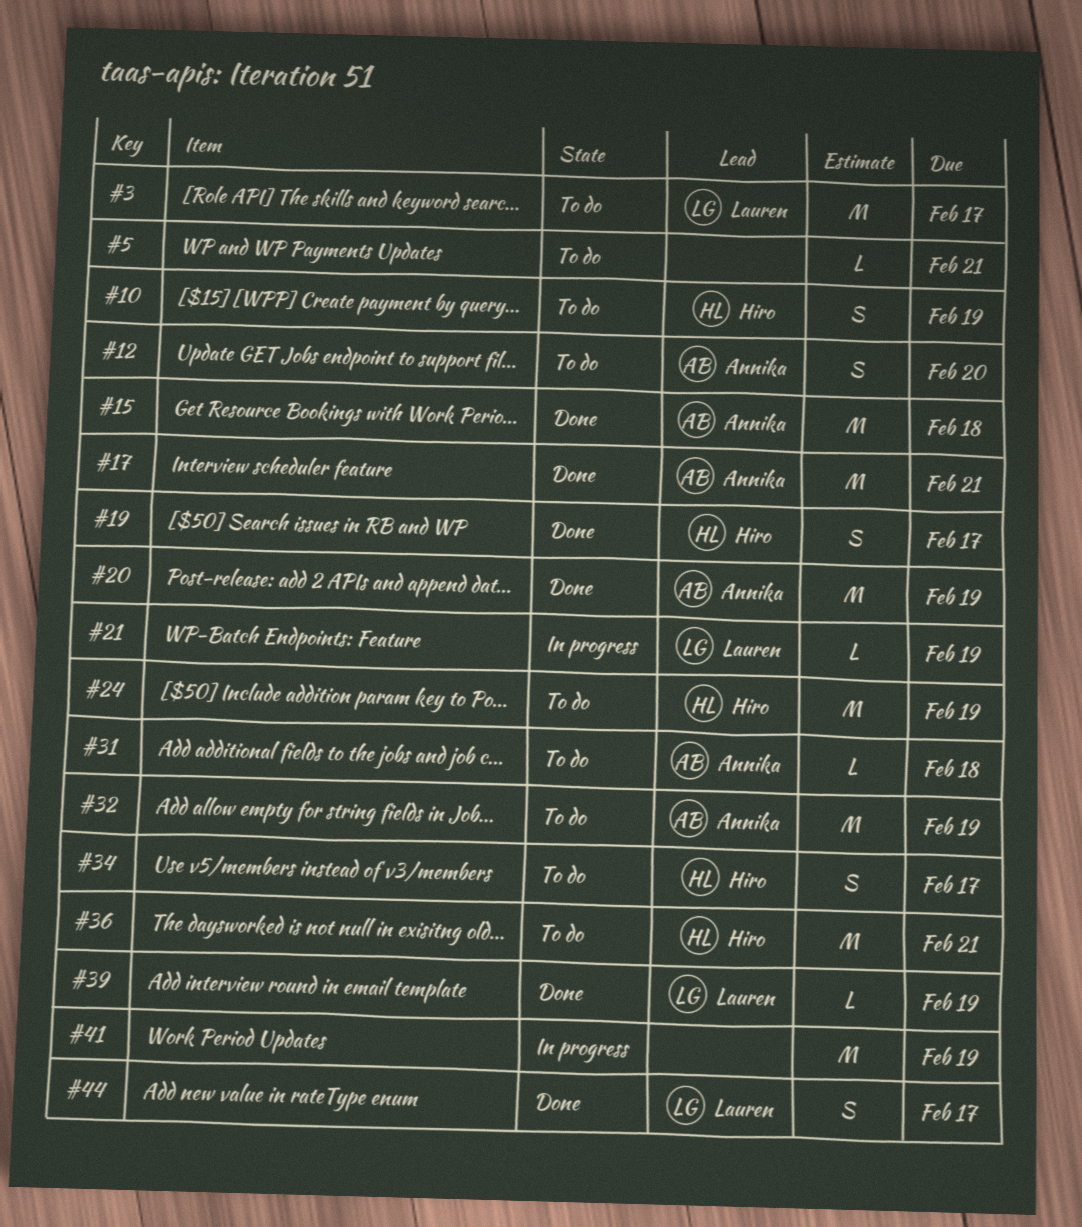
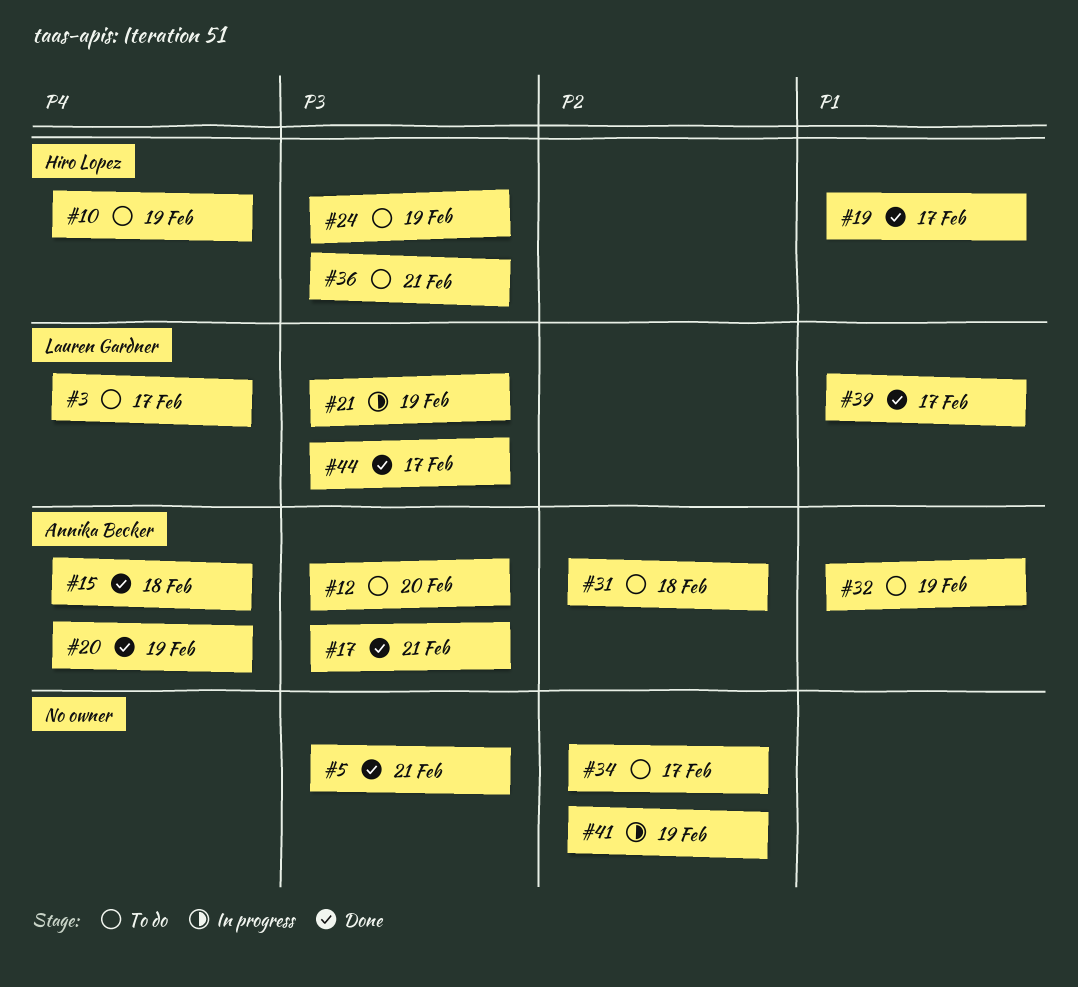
#5, status: To do -> Done
#34, owner: Hiro Lopez -> none
#39, due: Feb 19 -> Feb 17

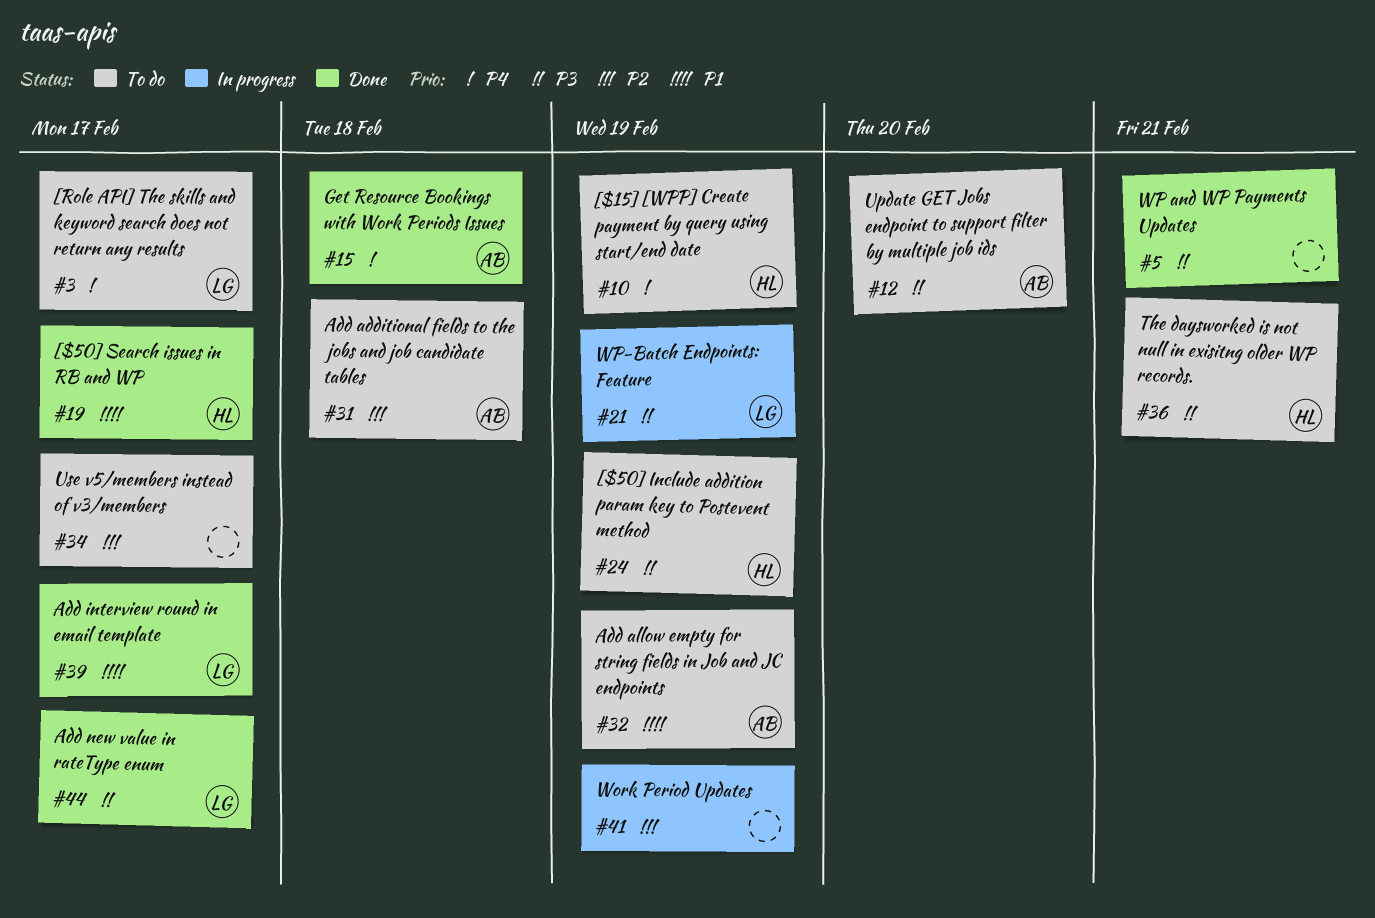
#17: present -> none
#20: present -> none

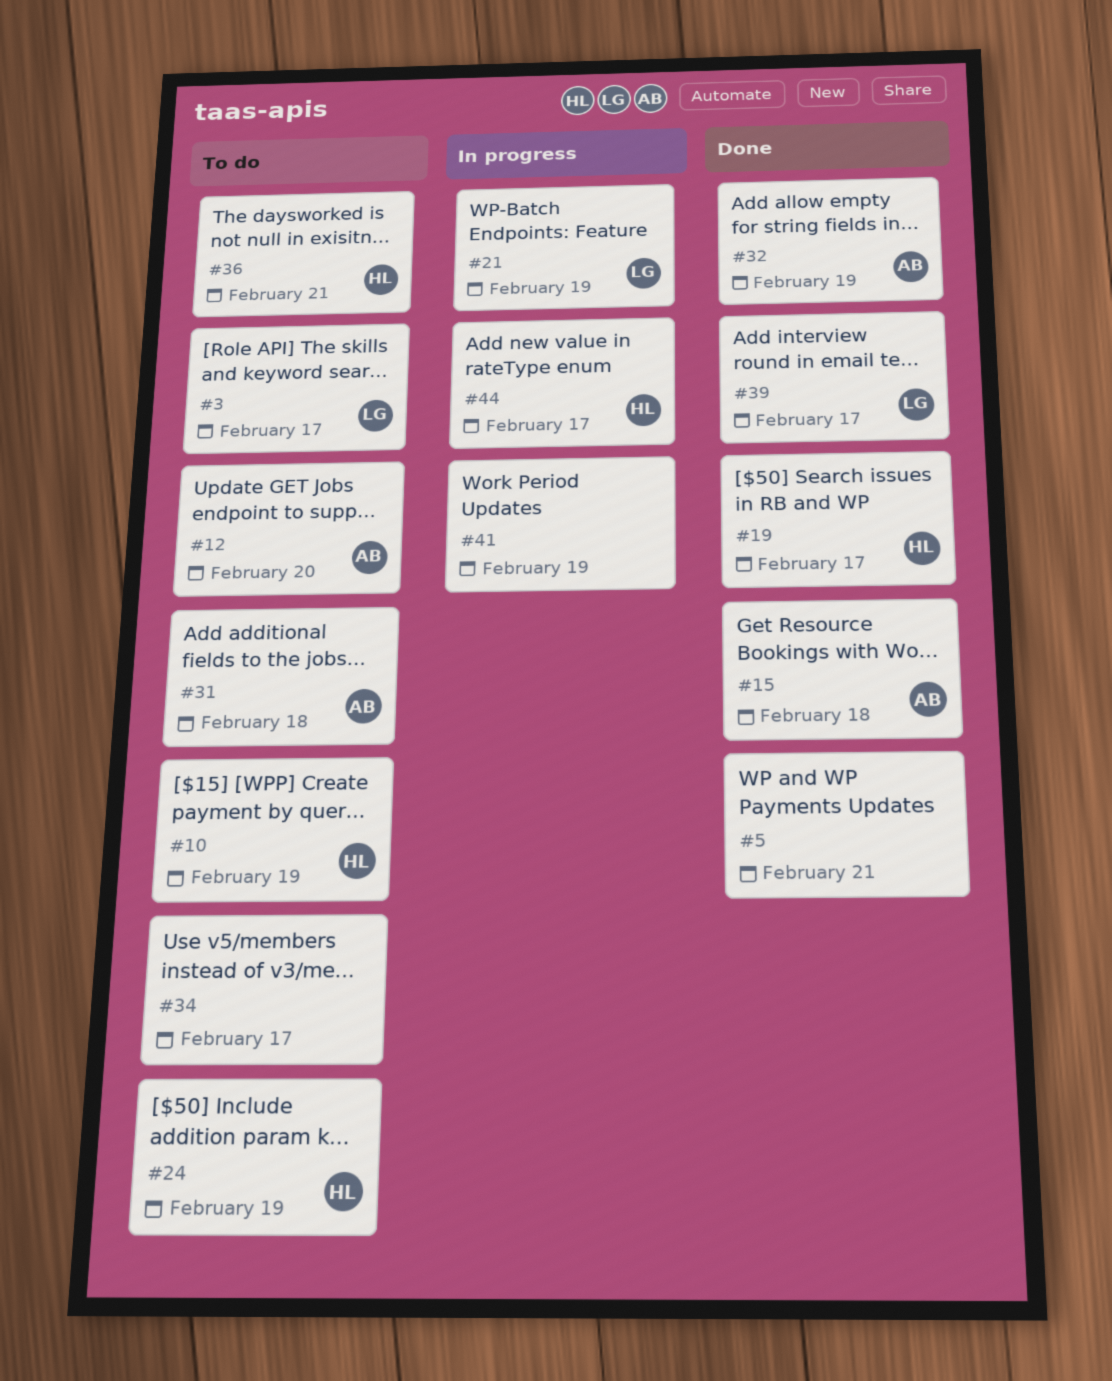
#32, status: To do -> Done
#44, status: Done -> In progress
#44, owner: LG -> HL

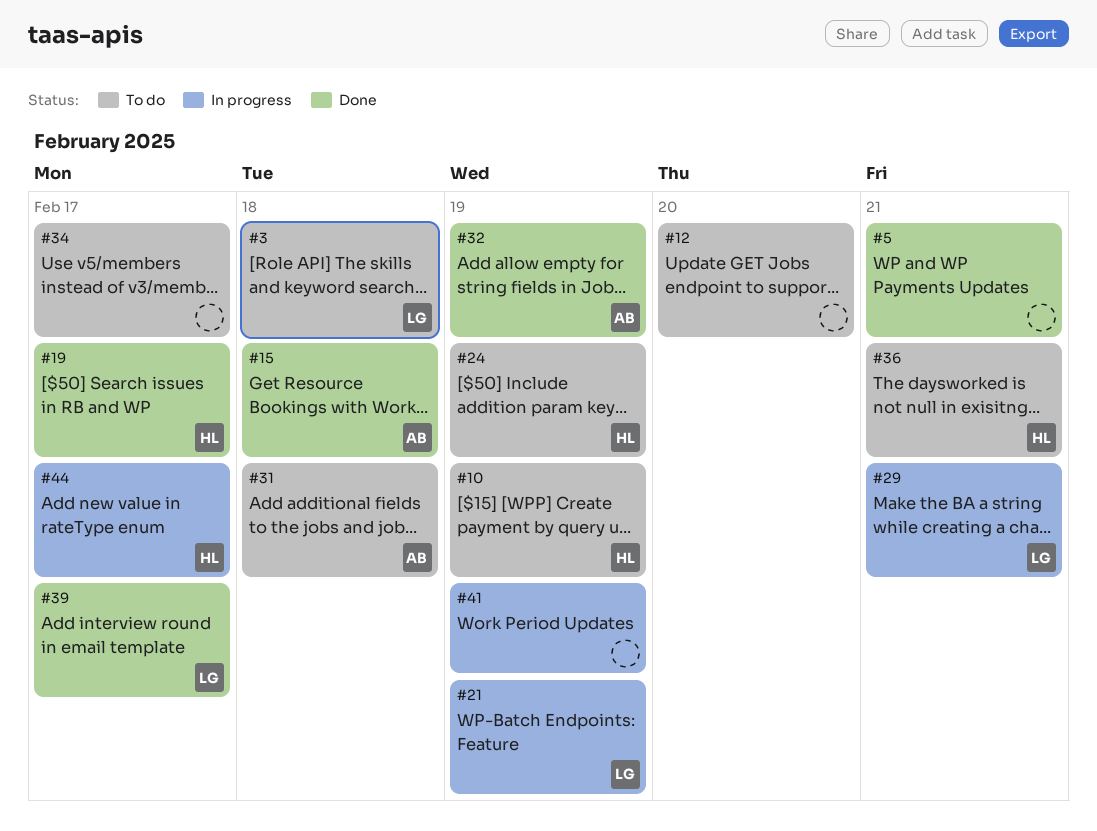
#3, due: Feb 17 -> Feb 18
#12, owner: AB -> none
#29: none -> present

